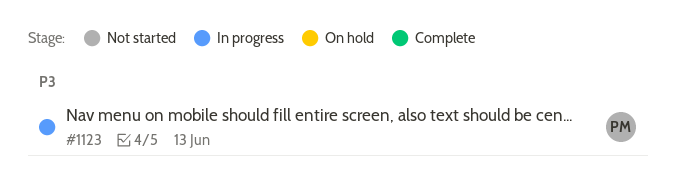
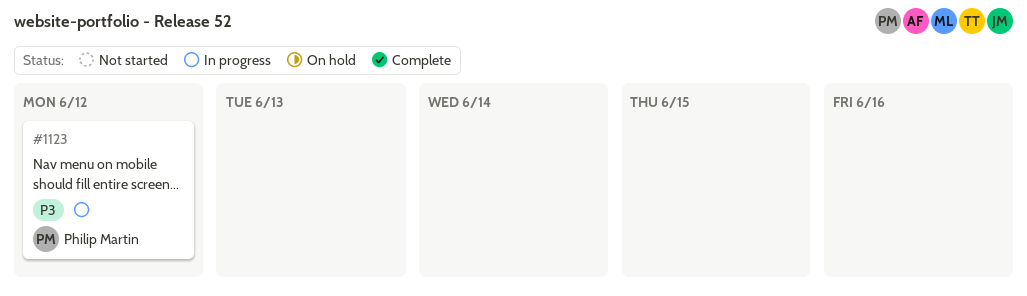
#1123, due: Jun 13 -> Jun 12

